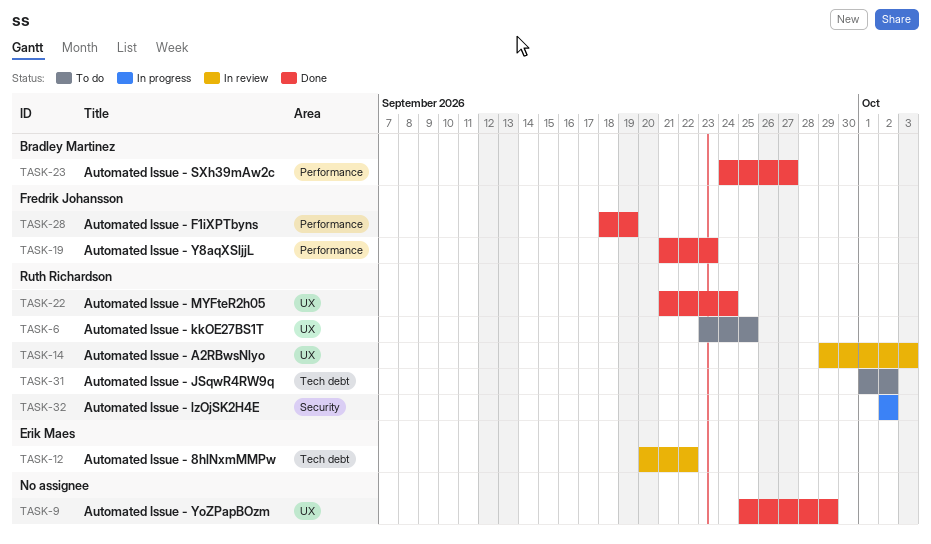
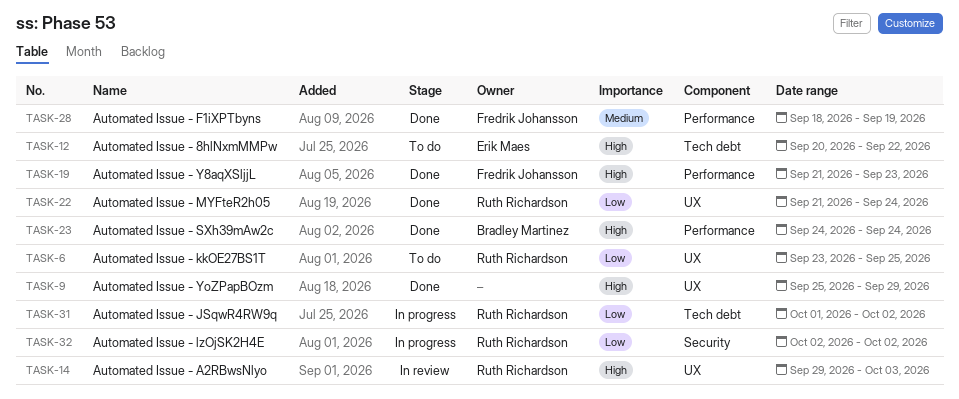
TASK-12, status: In review -> To do
TASK-23, due: Sep 27 -> Sep 24
TASK-31, status: To do -> In progress

